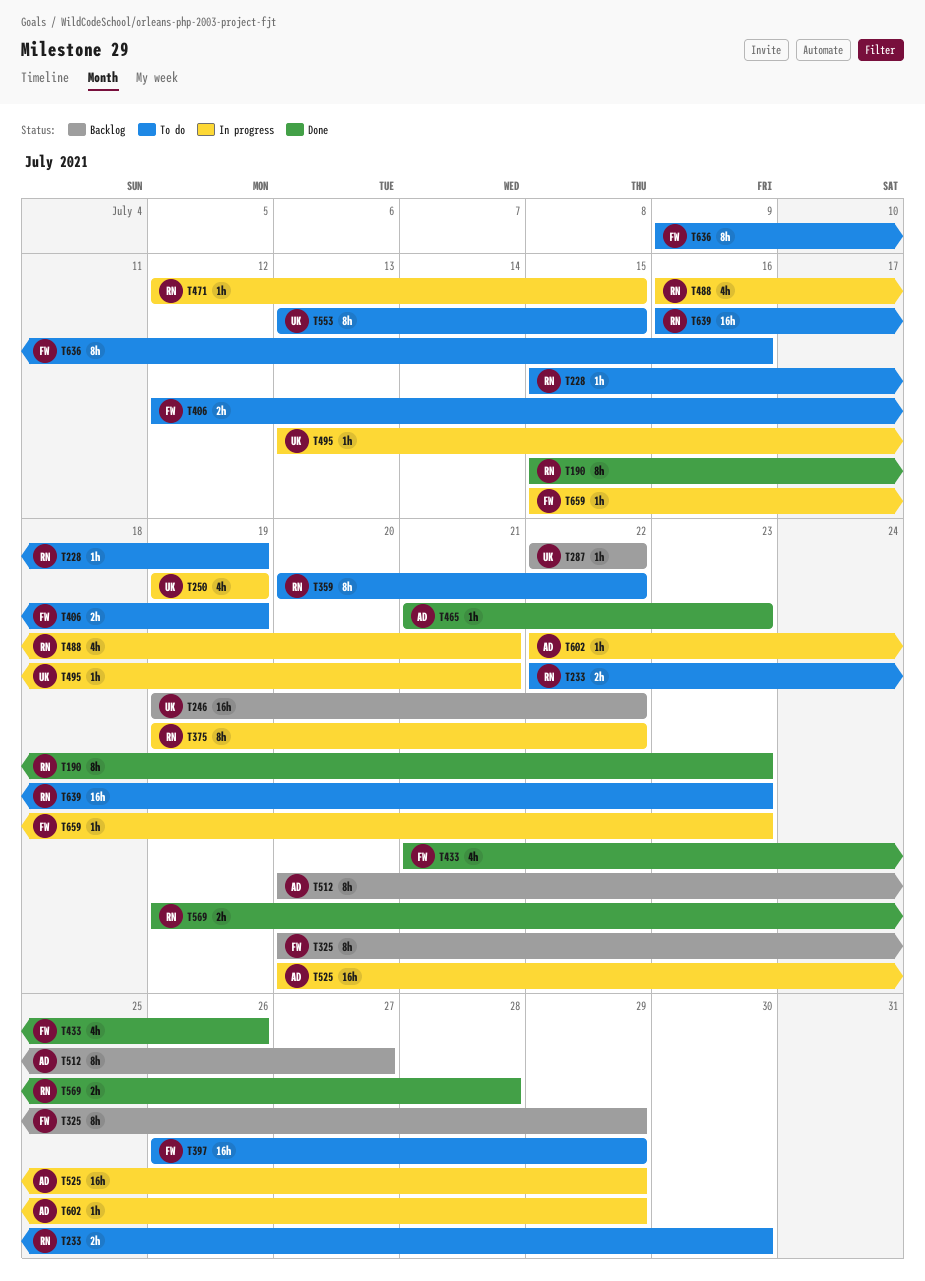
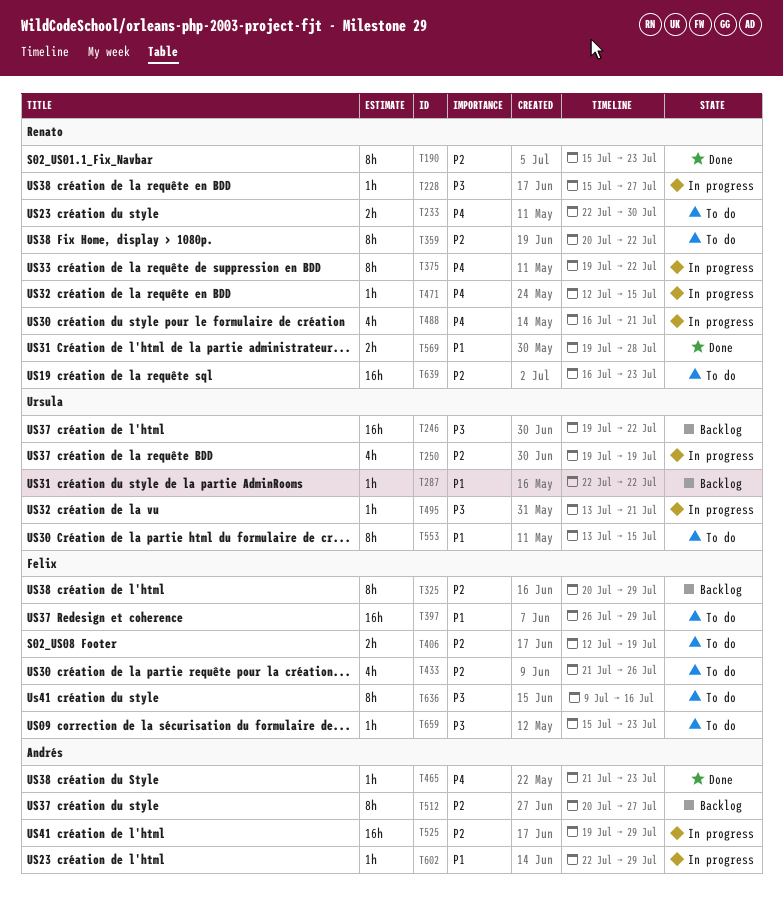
T228, status: To do -> In progress
T228, due: Jul 19 -> Jul 27
T433, status: Done -> To do
T525, start: Jul 20 -> Jul 19
T659, status: In progress -> To do

